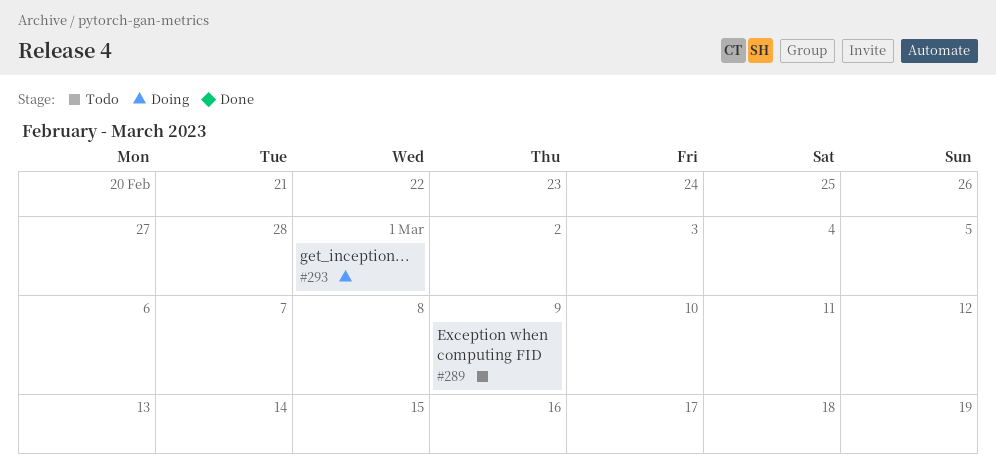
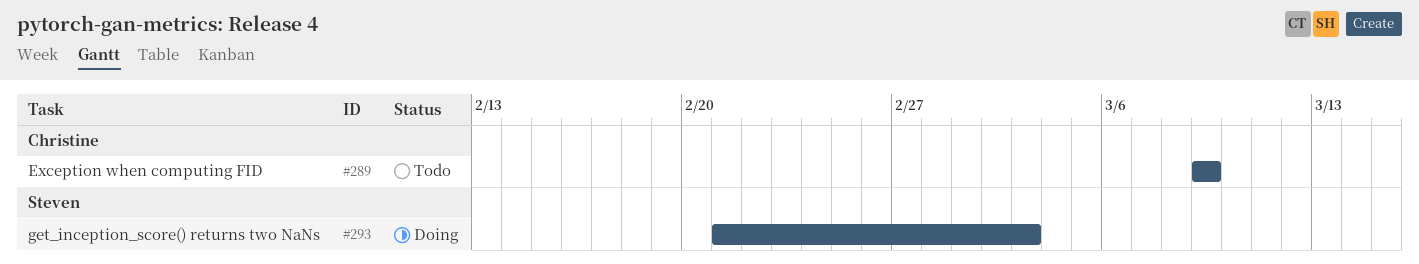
#293, due: Mar 1 -> Mar 3

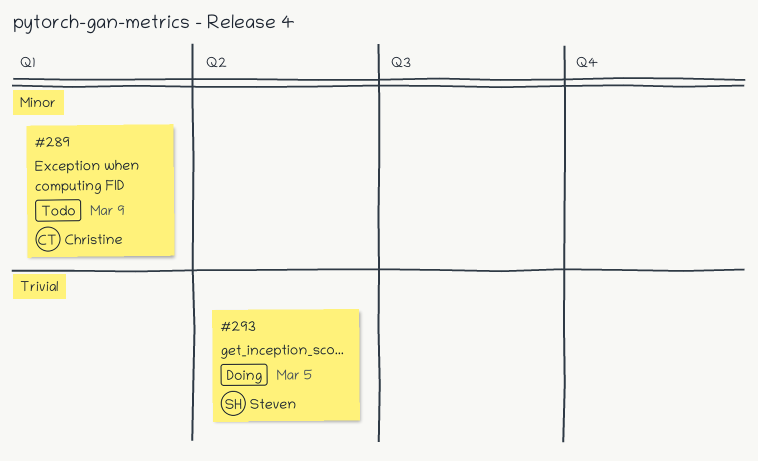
#293, due: Mar 3 -> Mar 5

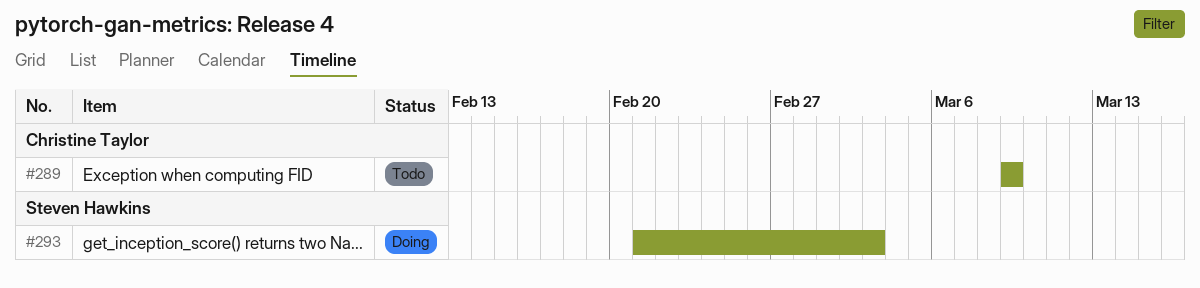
#293, due: Mar 5 -> Mar 3

